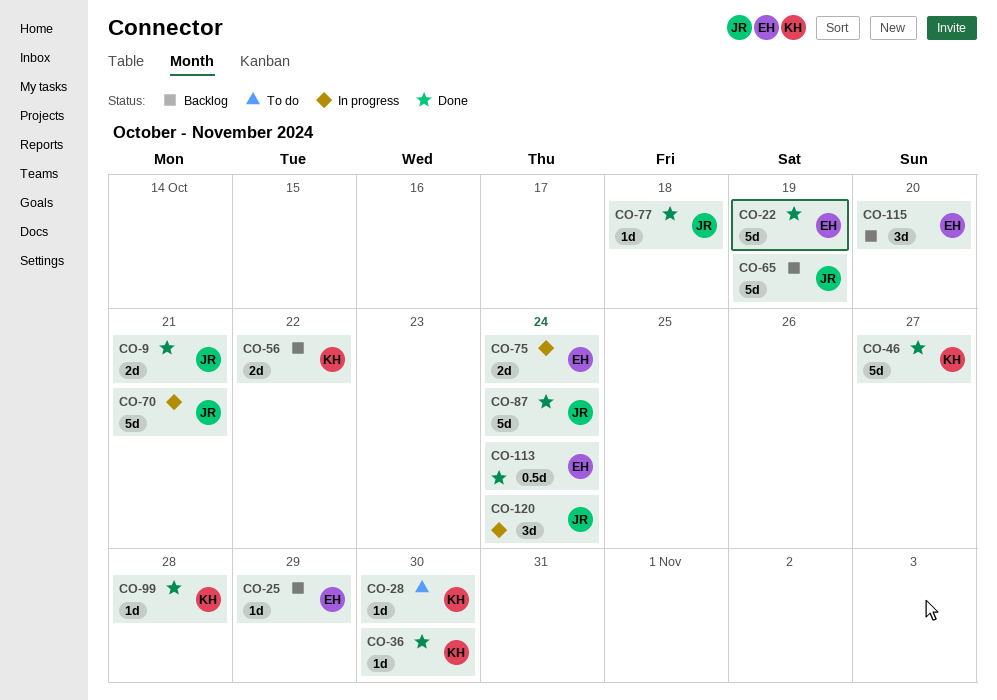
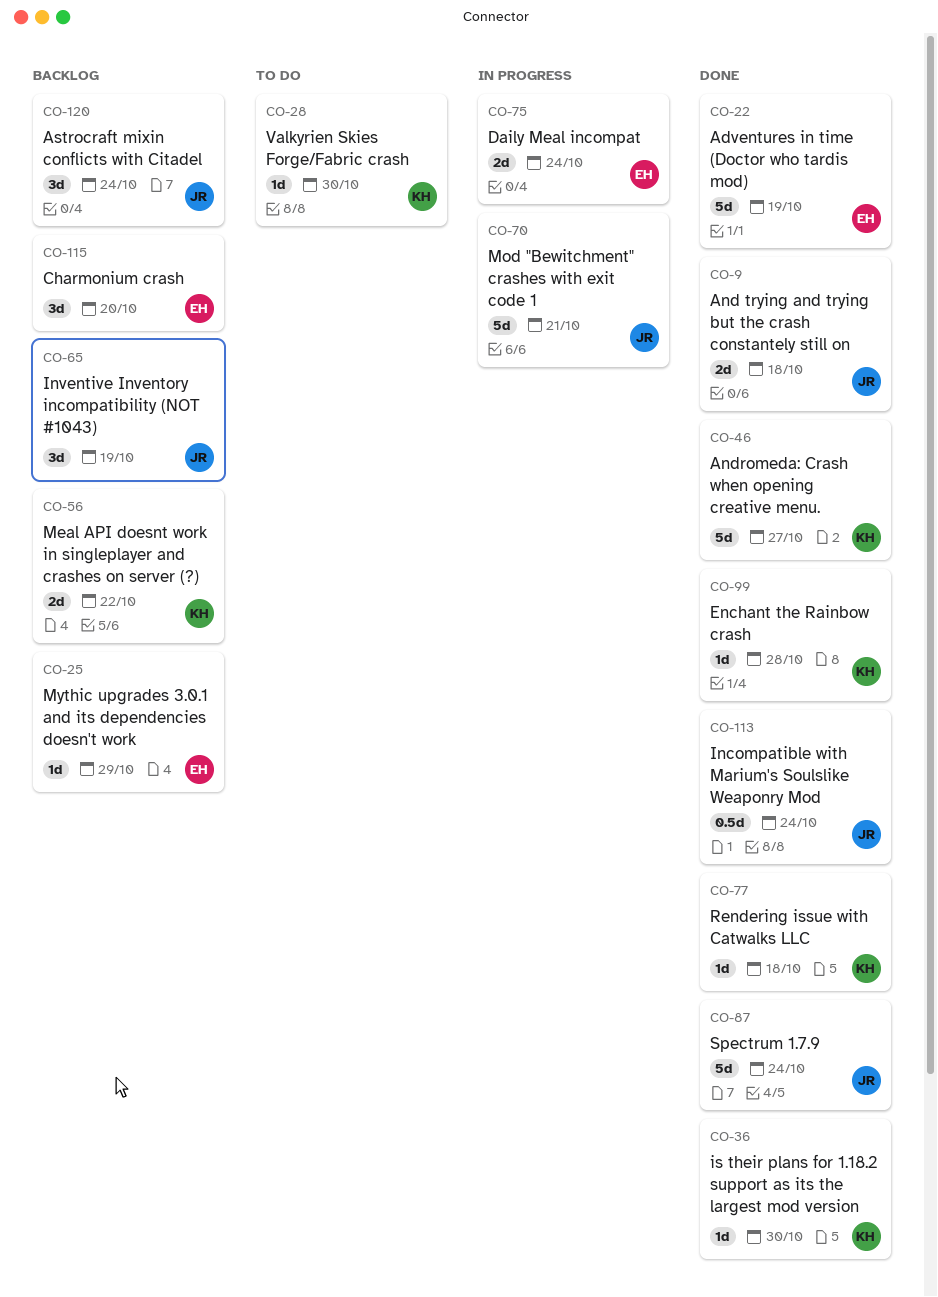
CO-9, due: Oct 21 -> Oct 18
CO-65, estimate: 5d -> 3d
CO-77, owner: JR -> KH
CO-113, owner: EH -> JR
CO-120, status: In progress -> Backlog

